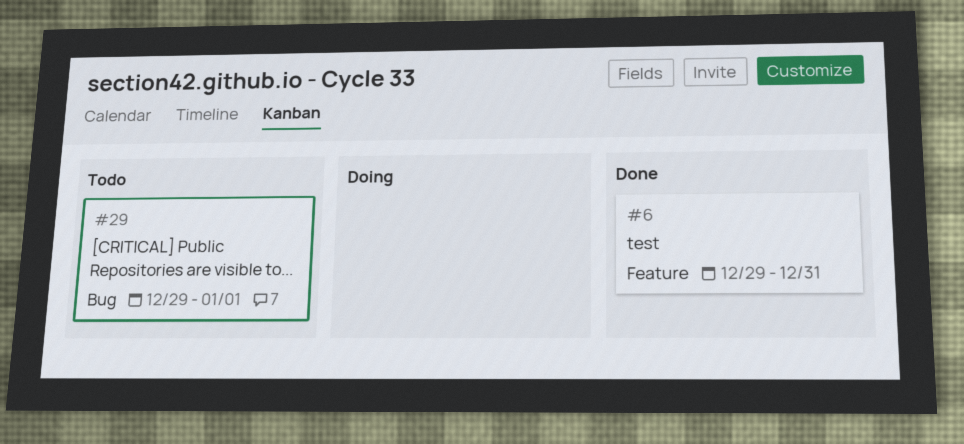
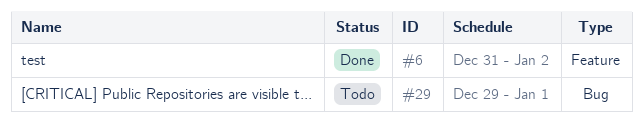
#6, start: Dec 29 -> Dec 31
#6, due: Dec 31 -> Jan 2

